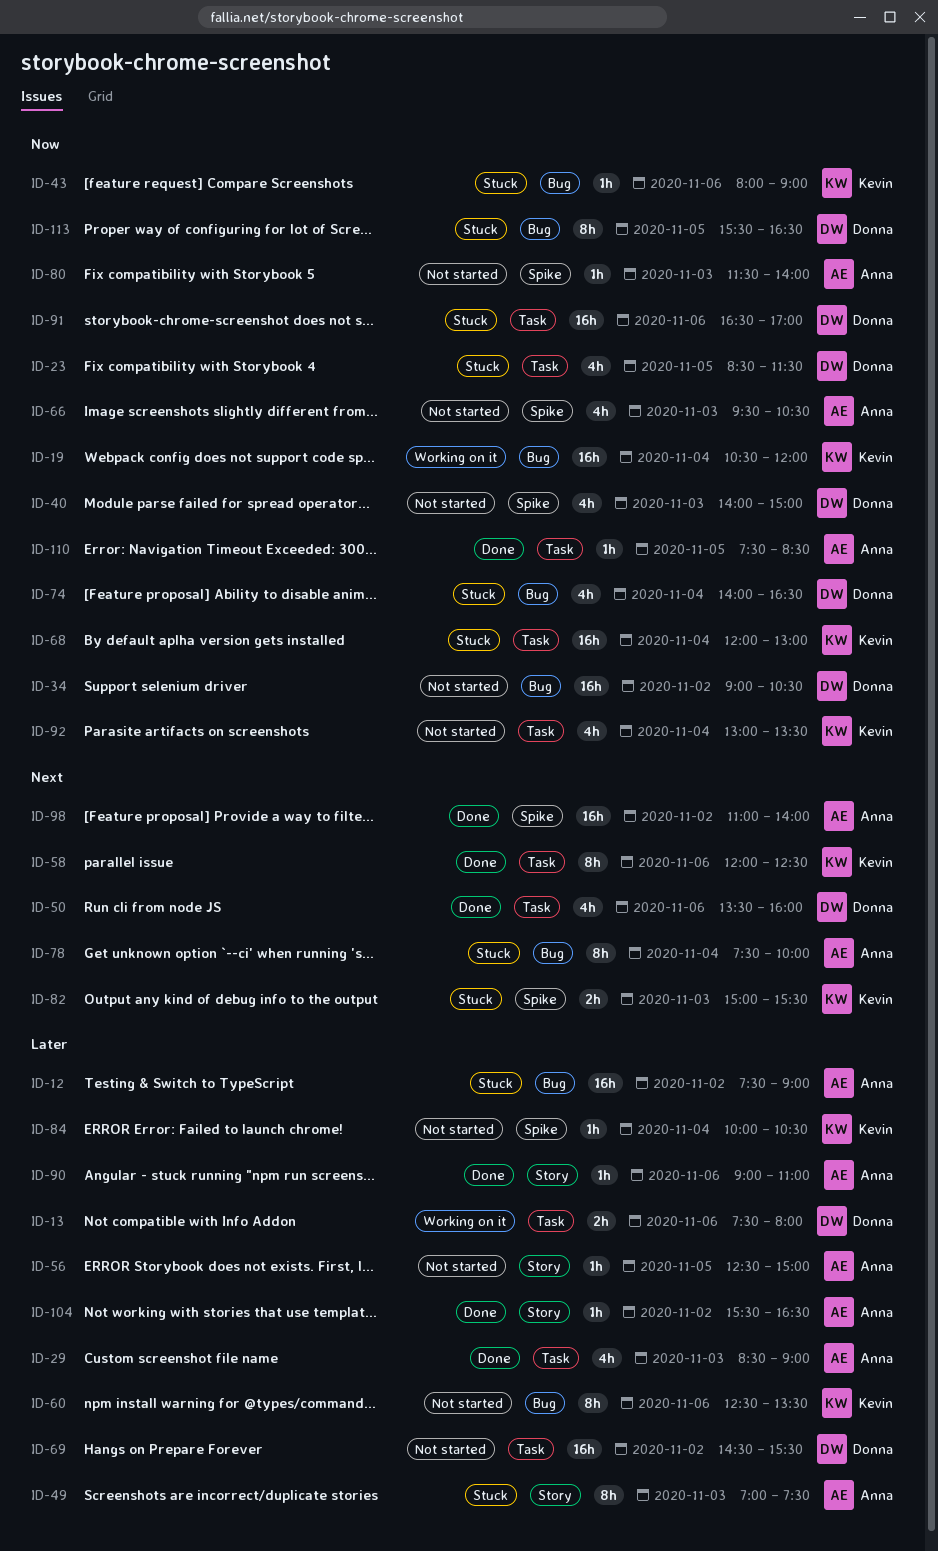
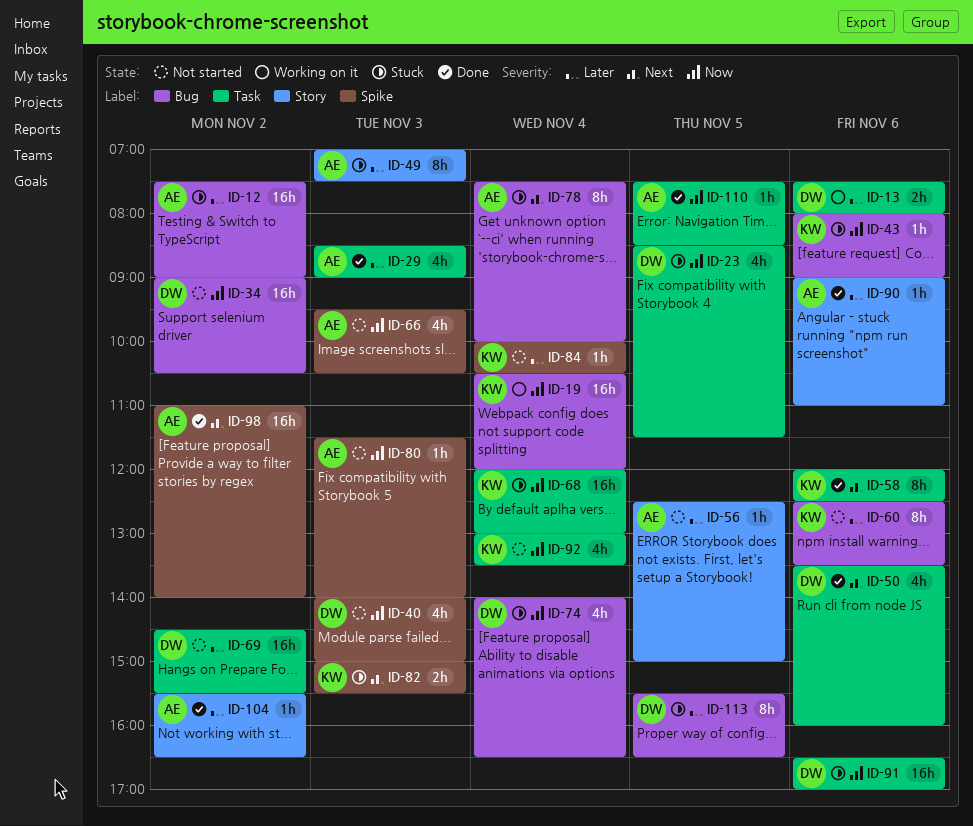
ID-113, priority: Now -> Later

